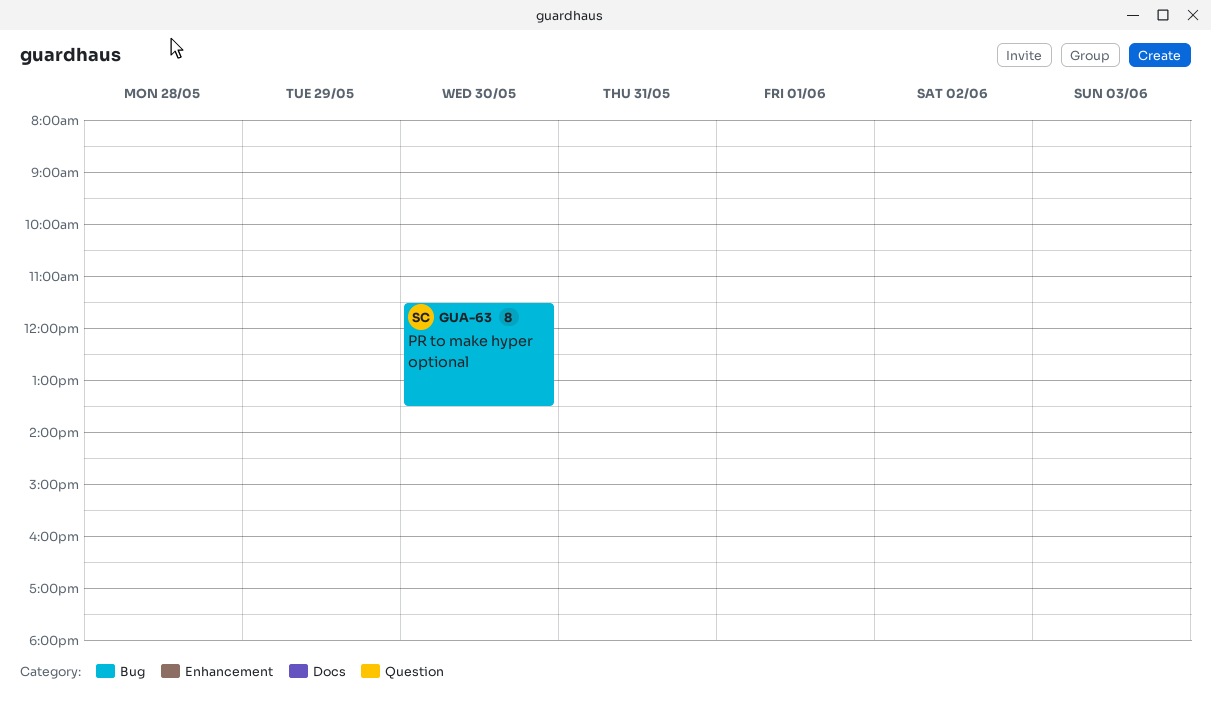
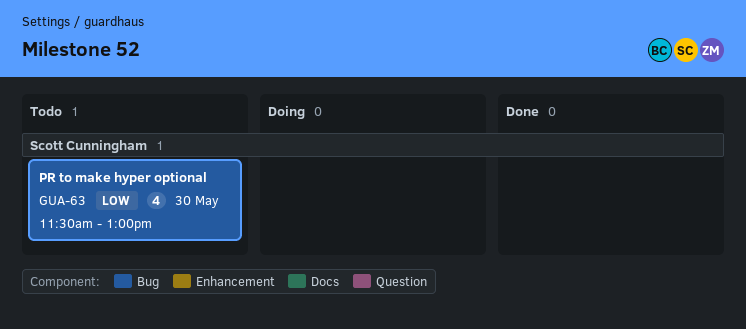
GUA-63, estimate: 8 -> 4
GUA-63, ends: 13:30 -> 13:00

